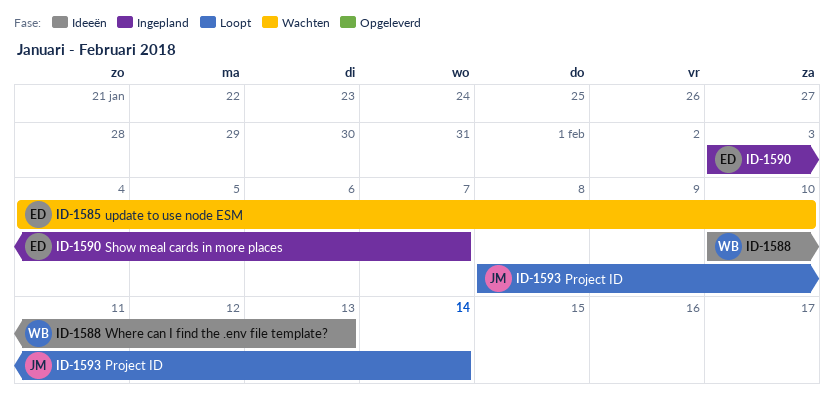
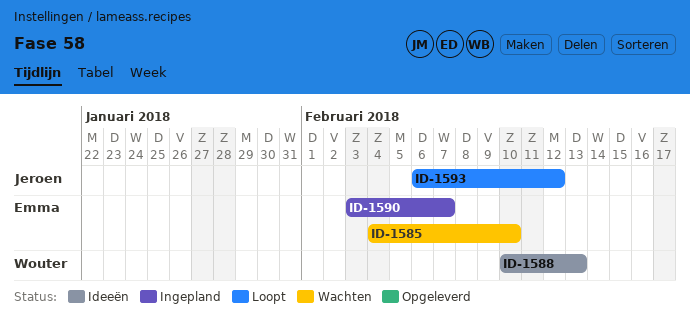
ID-1593, start: Feb 8 -> Feb 6
ID-1593, due: Feb 14 -> Feb 12

